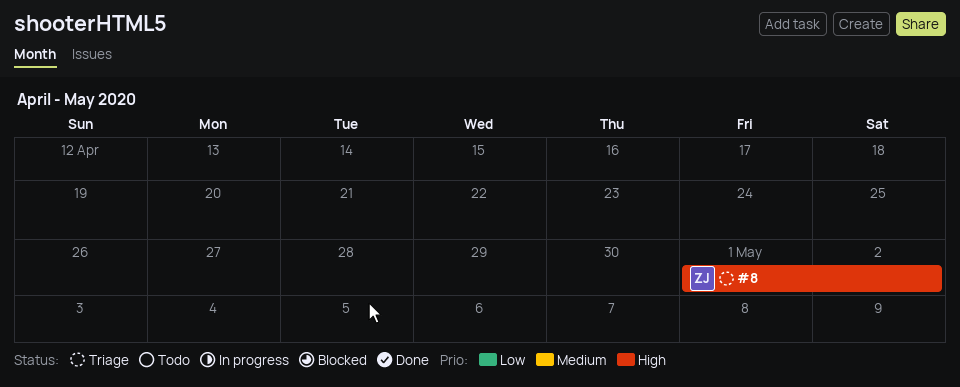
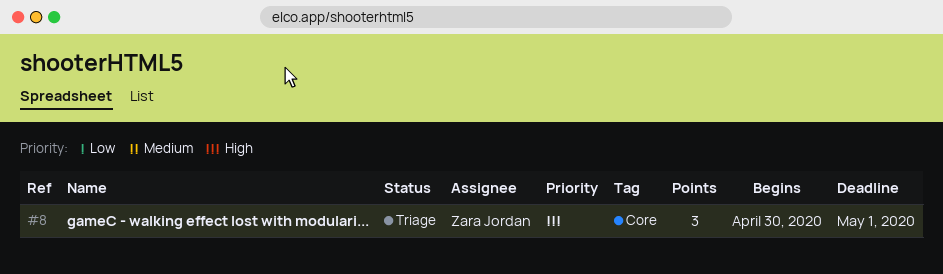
#8, start: May 1 -> Apr 30
#8, due: May 2 -> May 1

